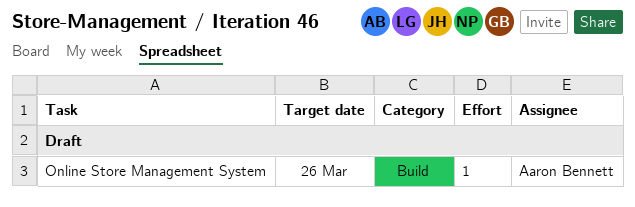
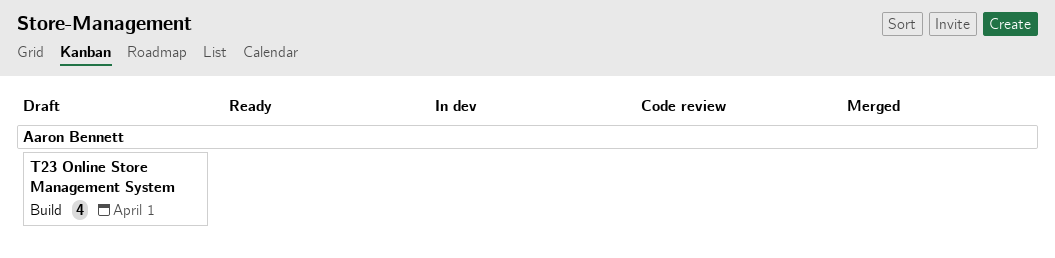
Online Store Management System, estimate: 1 -> 4
Online Store Management System, due: Mar 26 -> Apr 1

